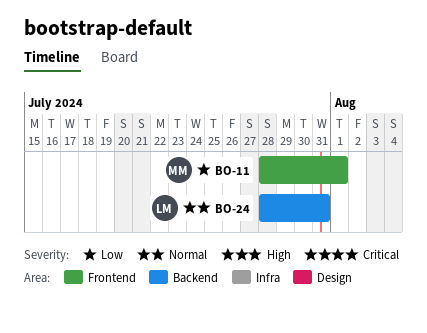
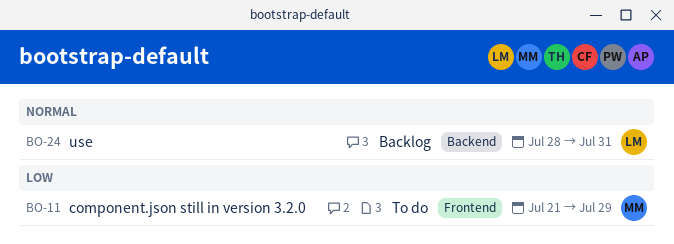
BO-11, start: Jul 28 -> Jul 21
BO-11, due: Aug 1 -> Jul 29

